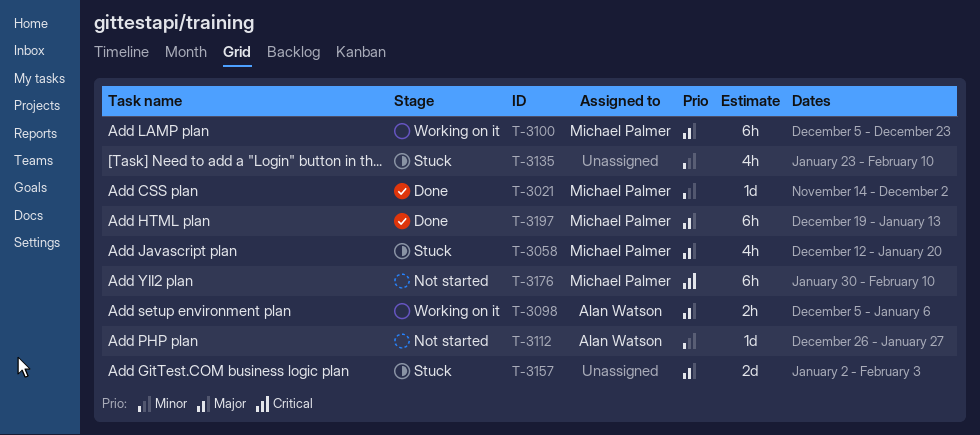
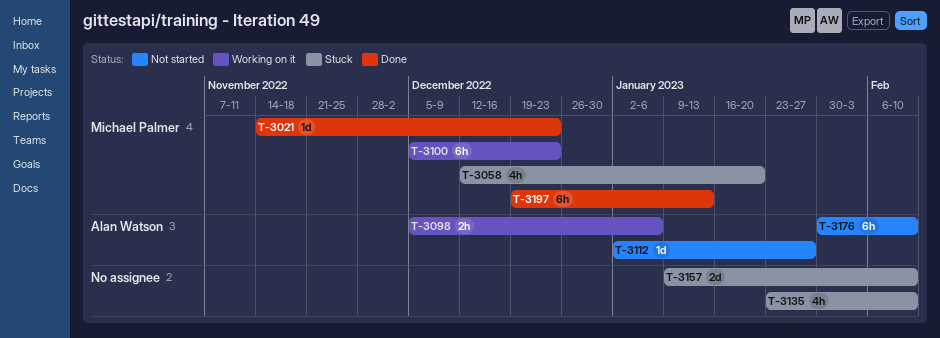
T-3021, due: Dec 2 -> Dec 23
T-3112, start: Dec 26 -> Jan 2
T-3157, start: Jan 2 -> Jan 9
T-3157, due: Feb 3 -> Feb 10
T-3176, owner: Michael Palmer -> Alan Watson

